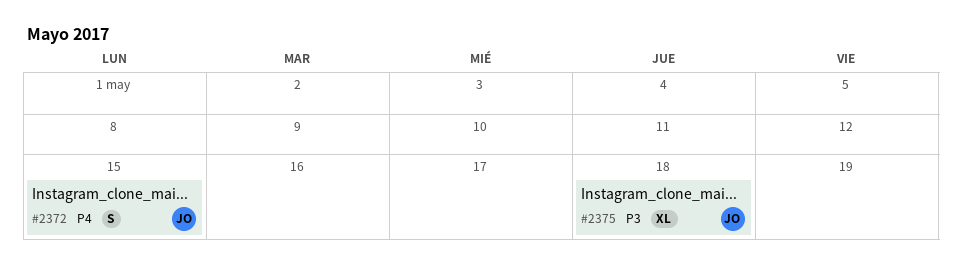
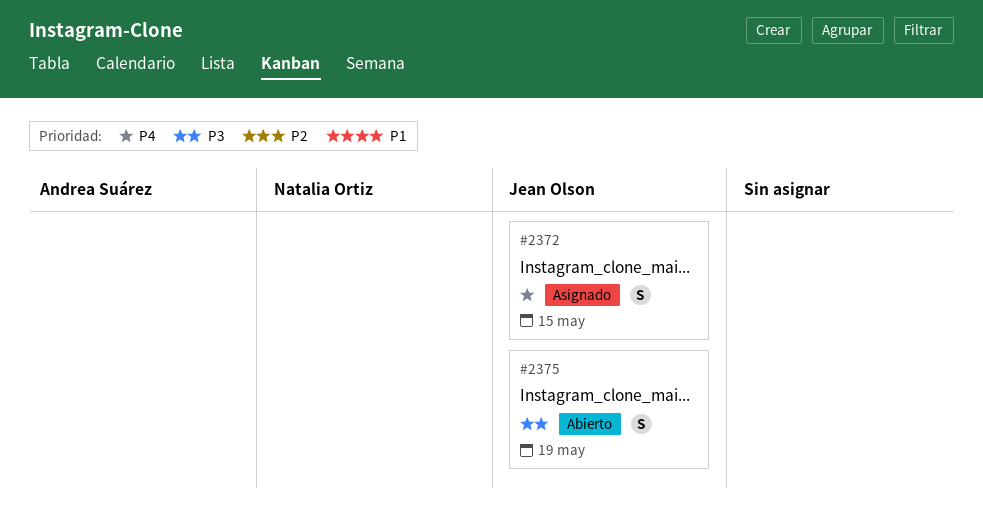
#2375, estimate: XL -> S
#2375, due: May 18 -> May 19

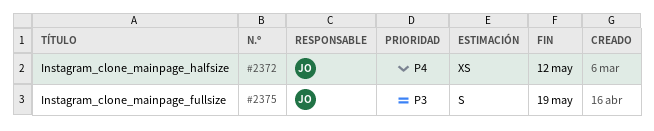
#2372, estimate: S -> XS
#2372, due: May 15 -> May 12

